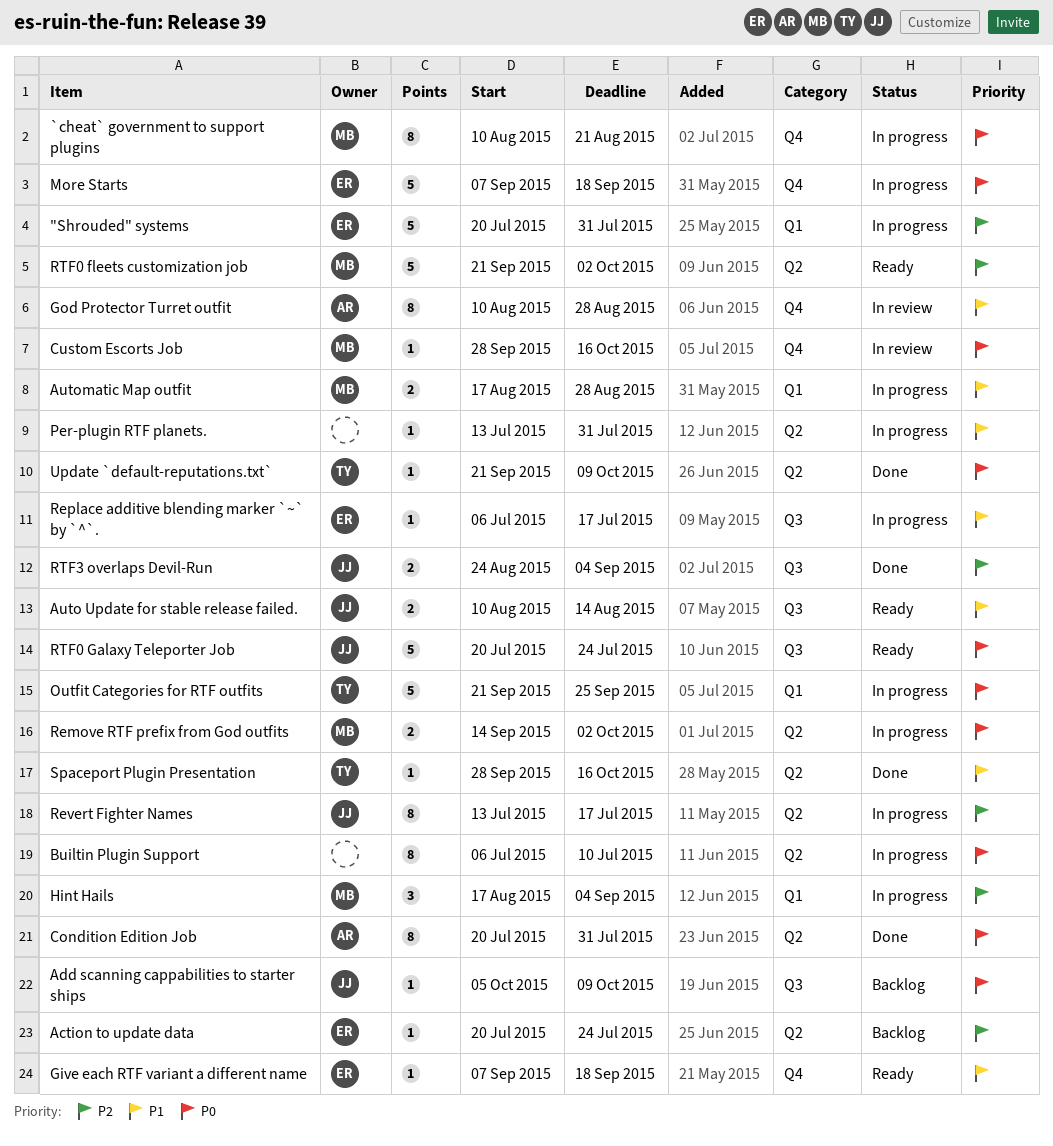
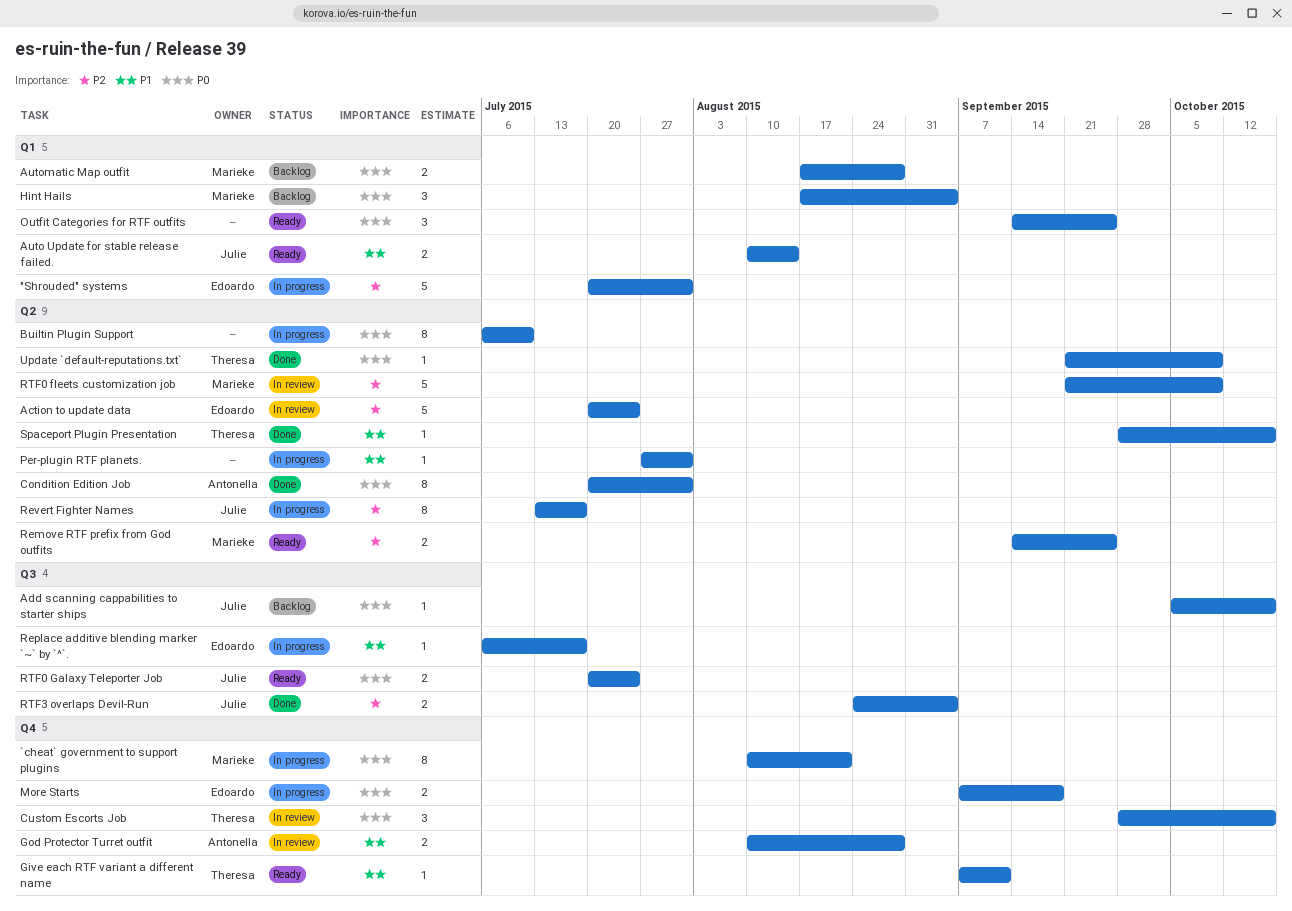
Action to update data, status: Backlog -> In review
Action to update data, estimate: 1 -> 5
Add scanning cappabilities to starter ships, due: Oct 9 -> Oct 16
Auto Update for stable release failed., label: Q3 -> Q1
Automatic Map outfit, status: In progress -> Backlog
Automatic Map outfit, priority: P1 -> P0
Custom Escorts Job, owner: Marieke -> Theresa
Custom Escorts Job, estimate: 1 -> 3
Give each RTF variant a different name, owner: Edoardo -> Theresa
Give each RTF variant a different name, due: Sep 18 -> Sep 11
God Protector Turret outfit, estimate: 8 -> 2
Hint Hails, status: In progress -> Backlog
Hint Hails, priority: P2 -> P0
More Starts, estimate: 5 -> 2
Outfit Categories for RTF outfits, status: In progress -> Ready
Outfit Categories for RTF outfits, owner: Theresa -> none
Outfit Categories for RTF outfits, estimate: 5 -> 3
Outfit Categories for RTF outfits, start: Sep 21 -> Sep 14
Per-plugin RTF planets., start: Jul 13 -> Jul 27
Remove RTF prefix from God outfits, status: In progress -> Ready
Remove RTF prefix from God outfits, priority: P0 -> P2
Remove RTF prefix from God outfits, due: Oct 2 -> Sep 25
RTF0 fleets customization job, status: Ready -> In review
RTF0 fleets customization job, due: Oct 2 -> Oct 9
RTF0 Galaxy Teleporter Job, estimate: 5 -> 2

